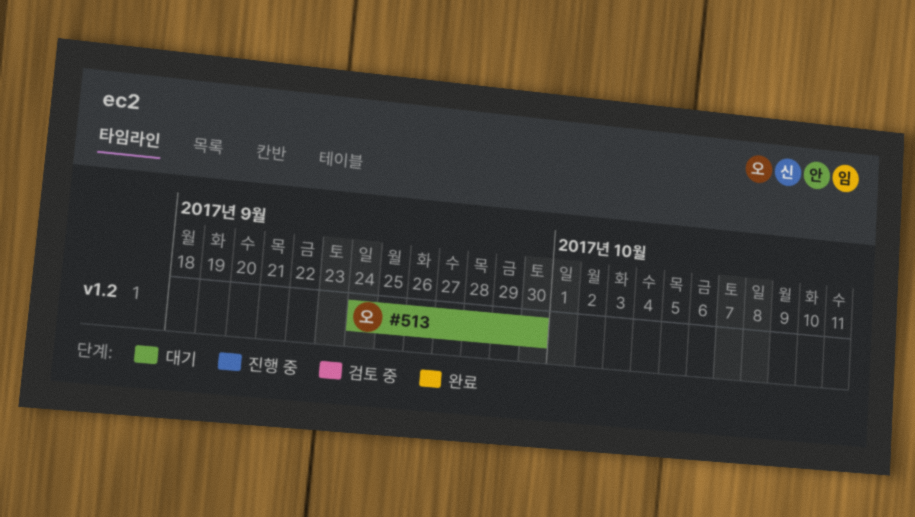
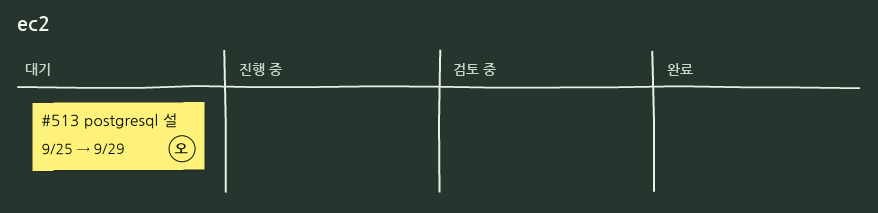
#513, start: Sep 24 -> Sep 25
#513, due: Sep 30 -> Sep 29

